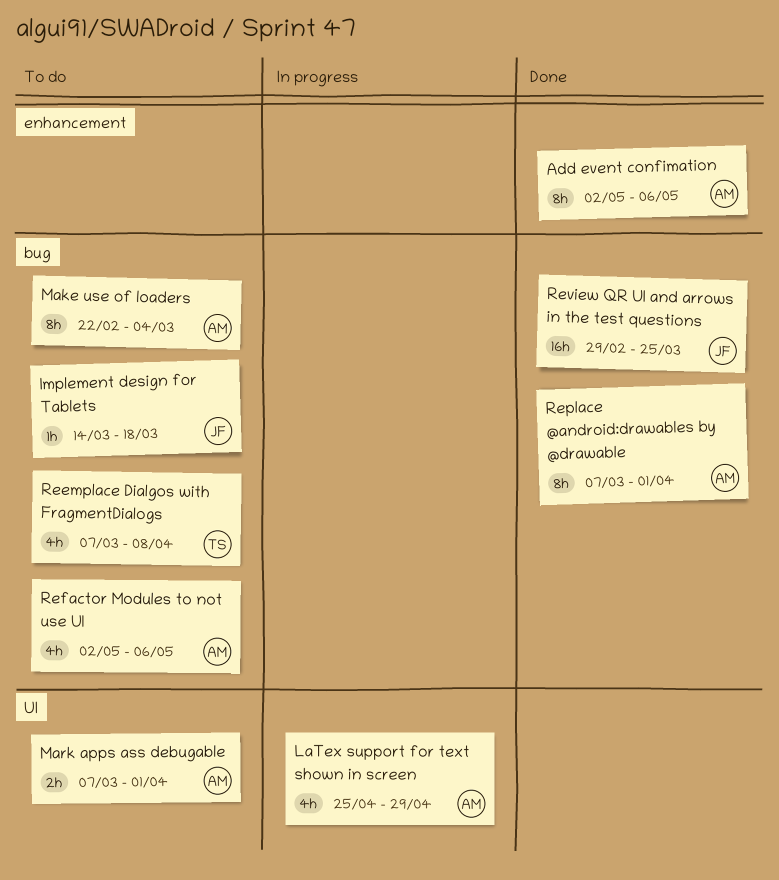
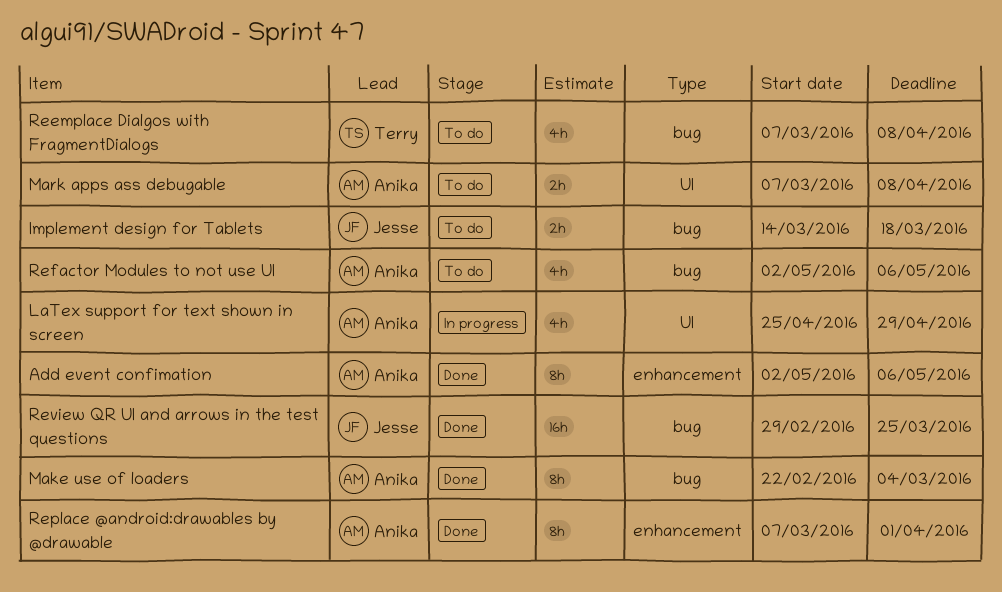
Implement design for Tablets, estimate: 1h -> 2h
Make use of loaders, status: To do -> Done
Mark apps ass debugable, due: Apr 1 -> Apr 8
Replace @android:drawables by @drawable, label: bug -> enhancement

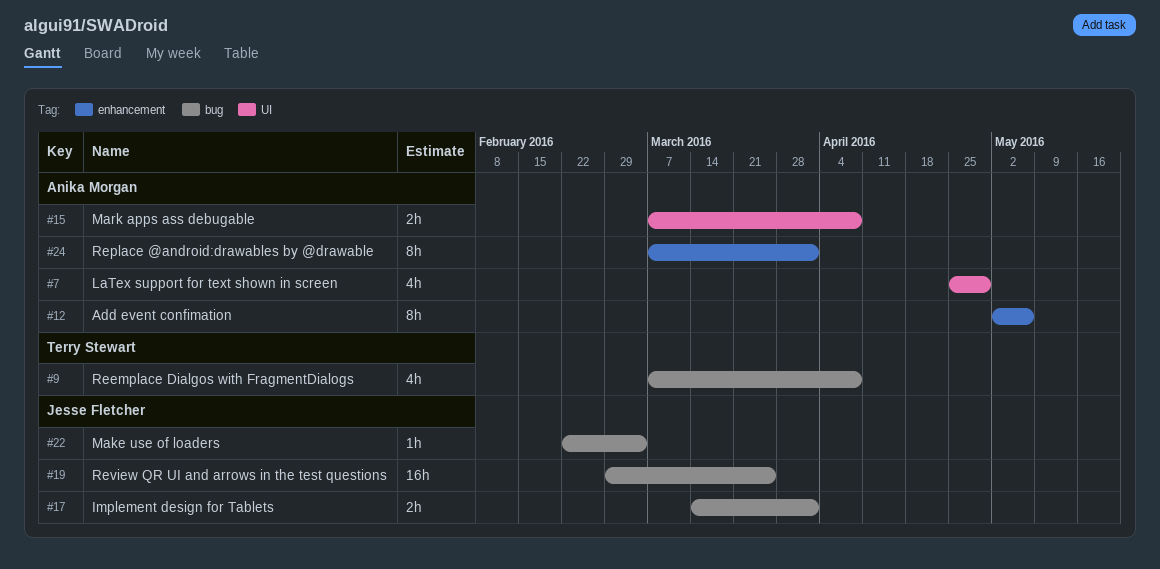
Implement design for Tablets, due: Mar 18 -> Apr 1
Make use of loaders, owner: Anika Morgan -> Jesse Fletcher
Make use of loaders, estimate: 8h -> 1h
Refactor Modules to not use UI: present -> none

